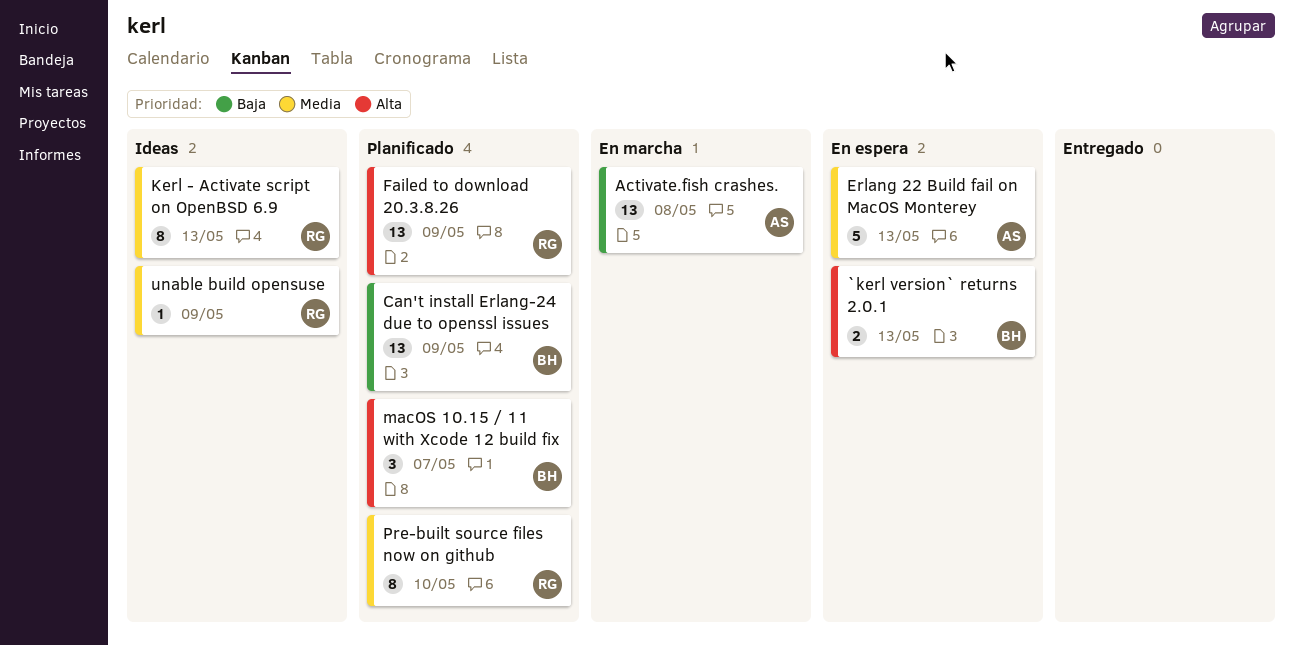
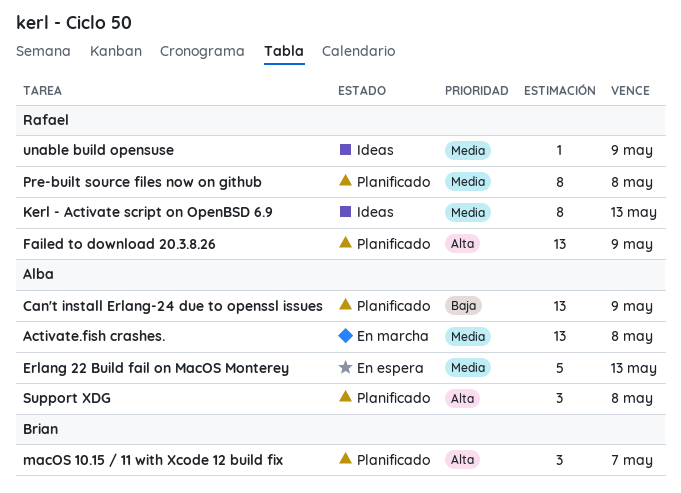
`kerl version` returns 2.0.1: present -> none
Activate.fish crashes., priority: Baja -> Media
Can't install Erlang-24 due to openssl issues, owner: Brian -> Alba
Pre-built source files now on github, due: May 10 -> May 8
Support XDG: none -> present

